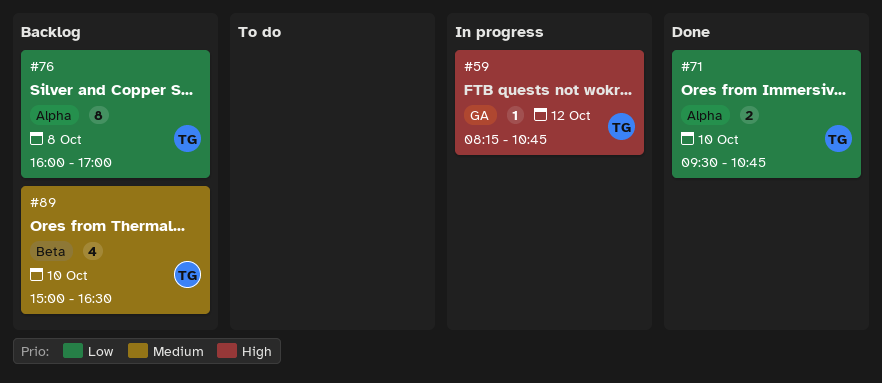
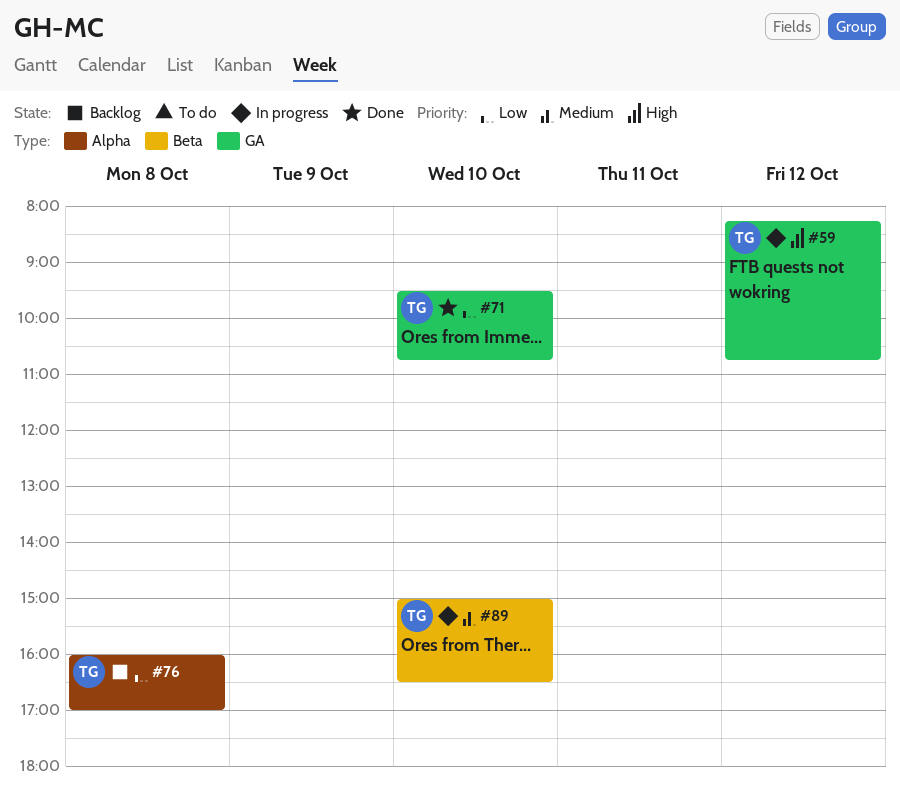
#71, label: Alpha -> GA
#89, status: Backlog -> In progress

